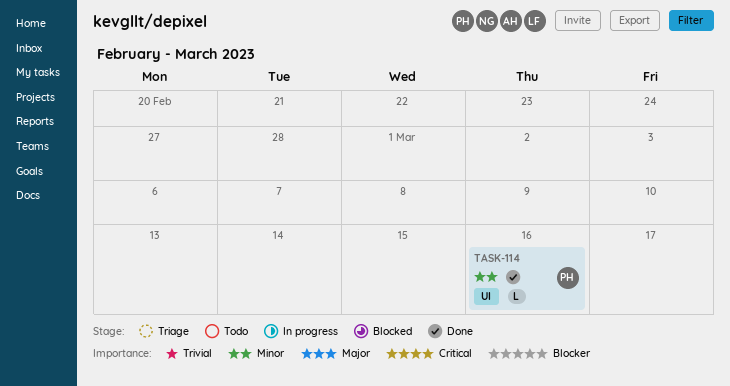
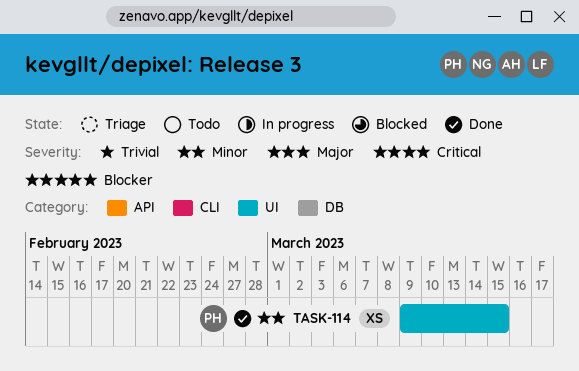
TASK-114, estimate: L -> XS
TASK-114, due: Mar 16 -> Mar 15

